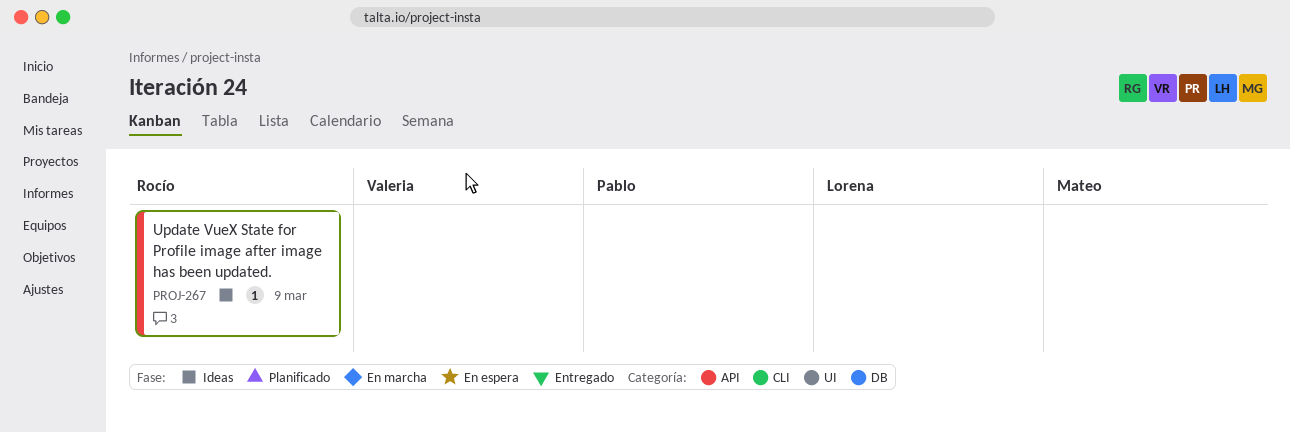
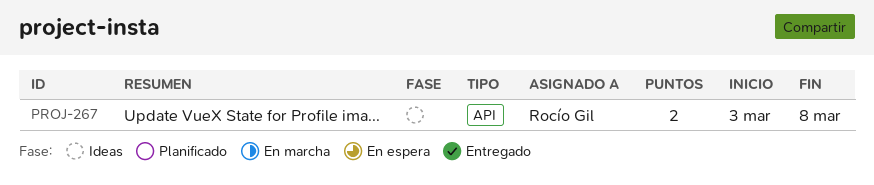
PROJ-267, estimate: 1 -> 2
PROJ-267, due: Mar 9 -> Mar 8

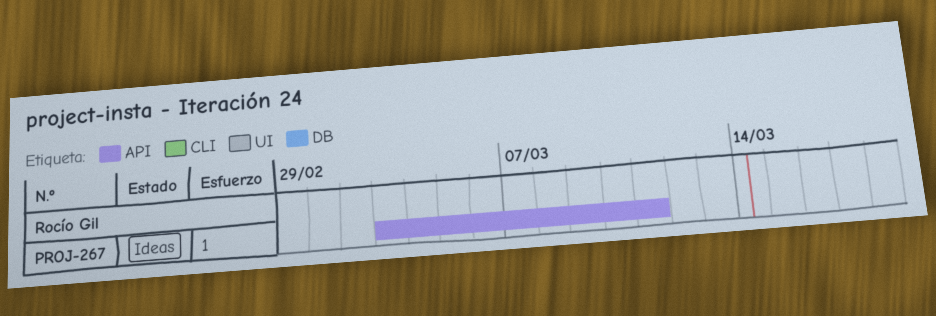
PROJ-267, estimate: 2 -> 1
PROJ-267, due: Mar 8 -> Mar 11

